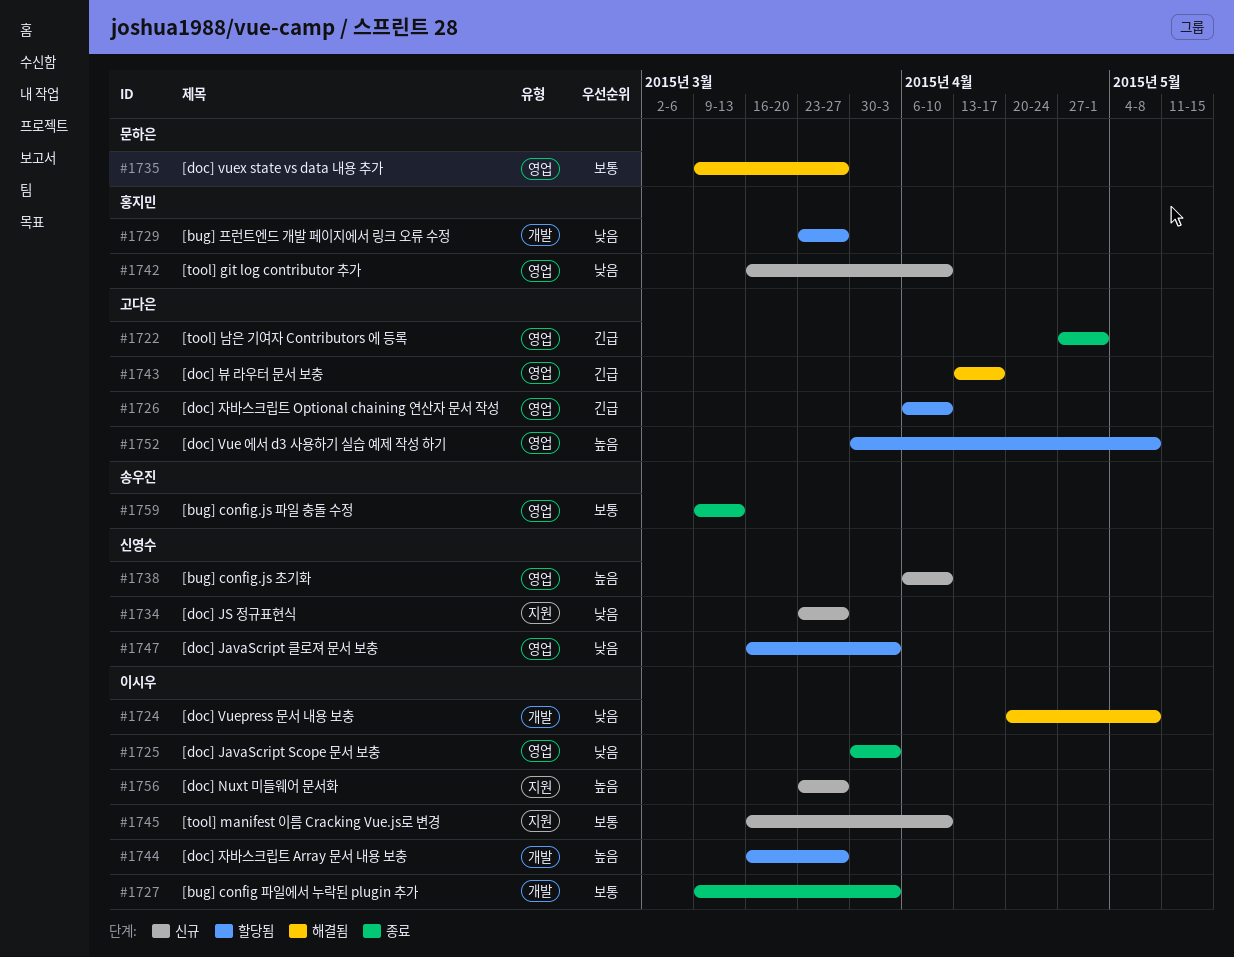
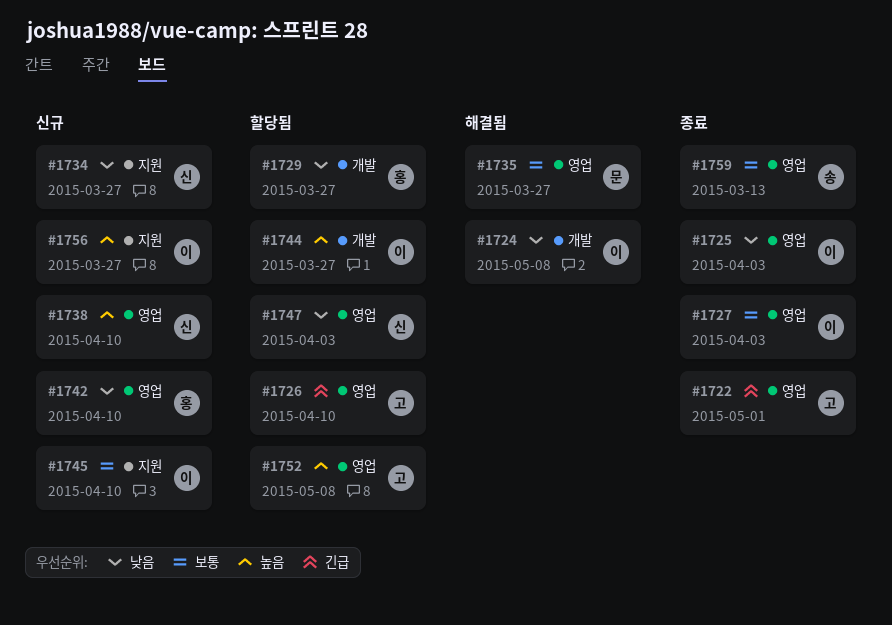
#1727, label: 개발 -> 영업
#1743: present -> none

